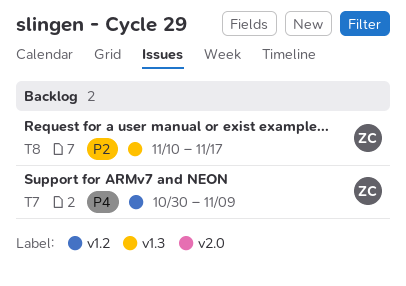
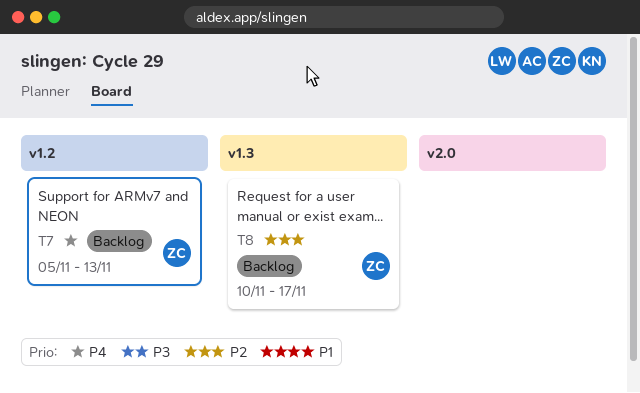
T7, start: Oct 30 -> Nov 5
T7, due: Nov 9 -> Nov 13

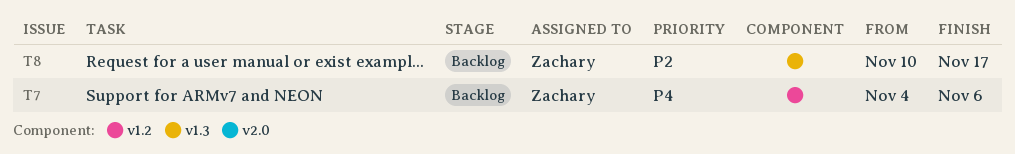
T7, start: Nov 5 -> Nov 4
T7, due: Nov 13 -> Nov 6

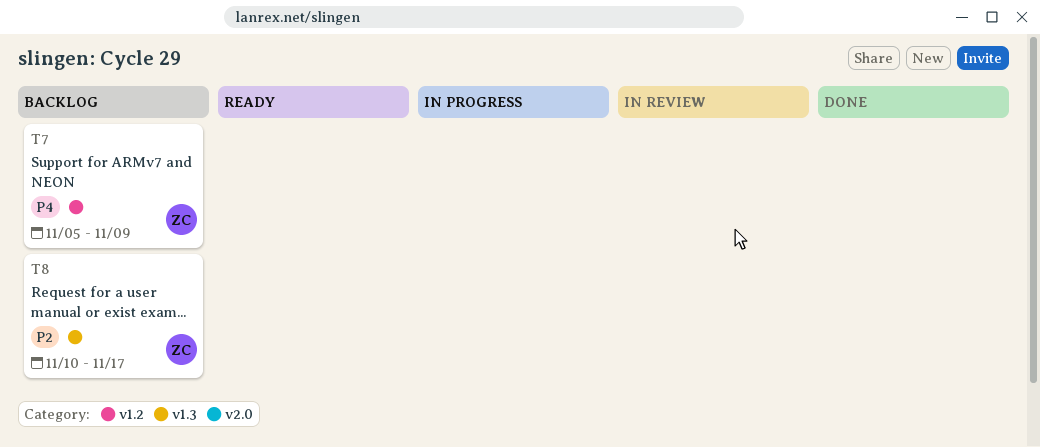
T7, start: Nov 4 -> Nov 5
T7, due: Nov 6 -> Nov 9

